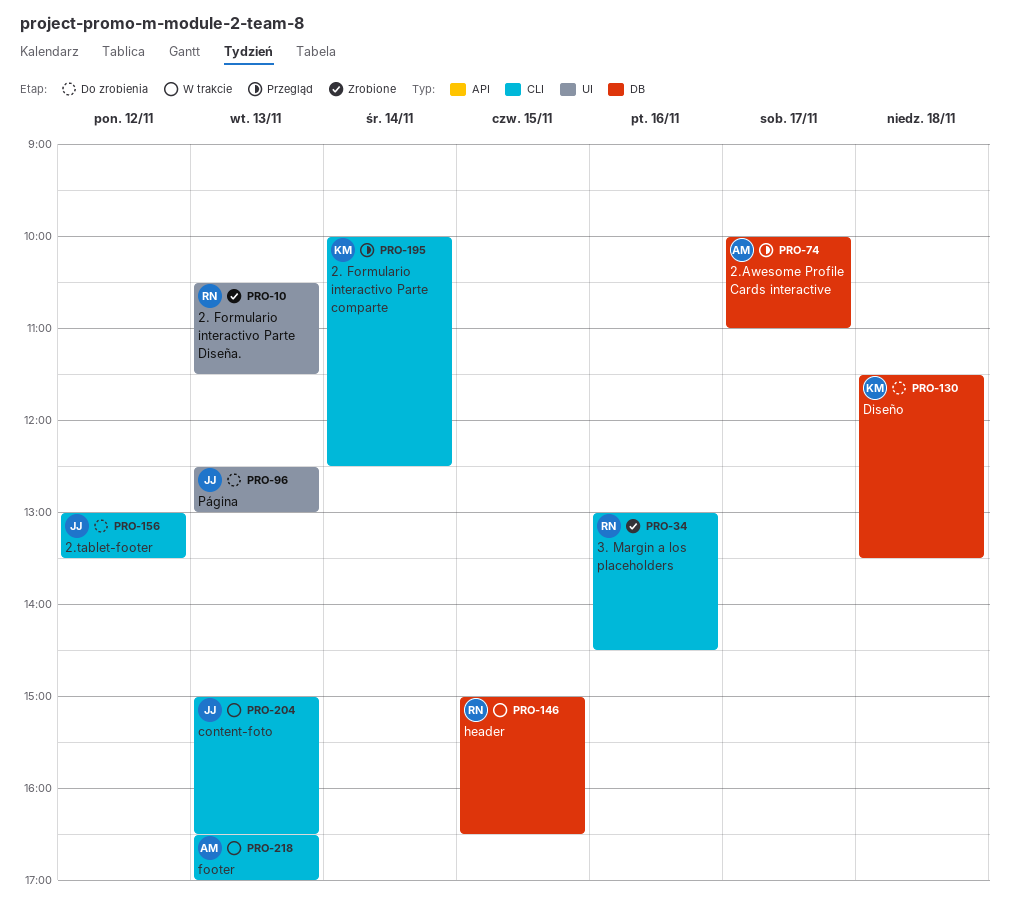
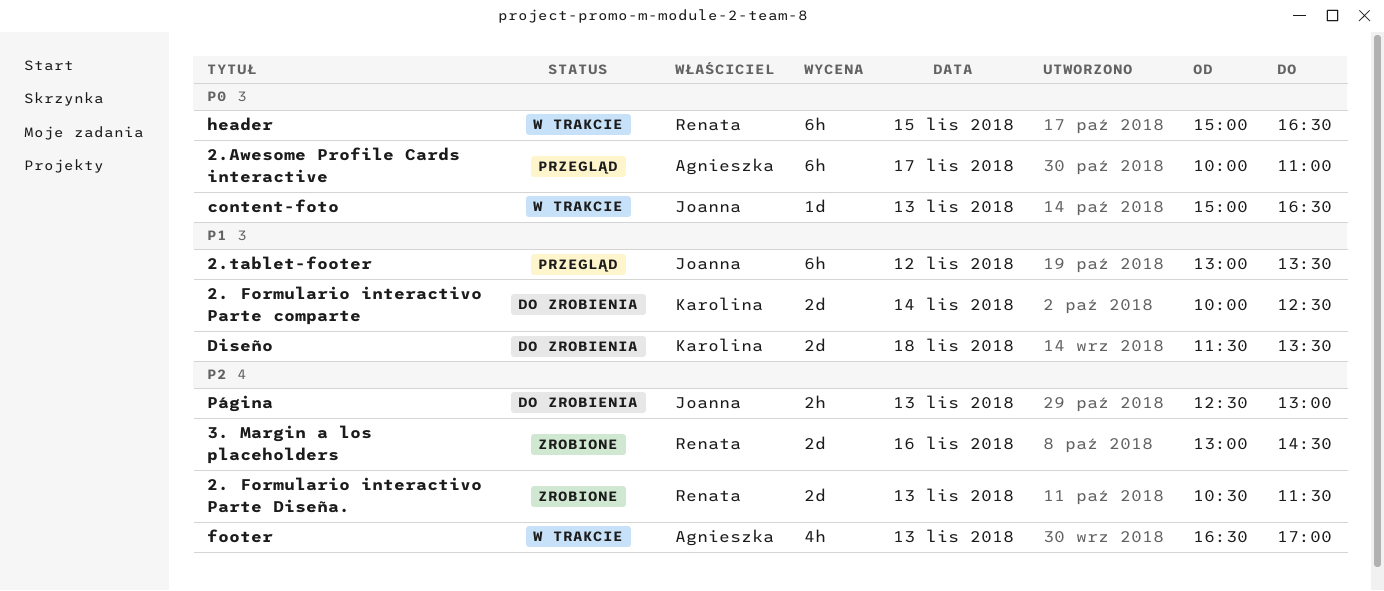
2. Formulario interactivo Parte comparte, status: Przegląd -> Do zrobienia
2.tablet-footer, status: Do zrobienia -> Przegląd

